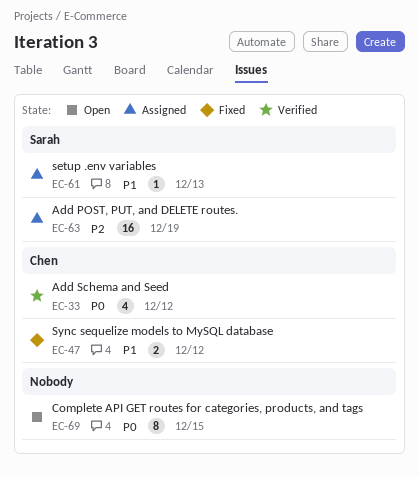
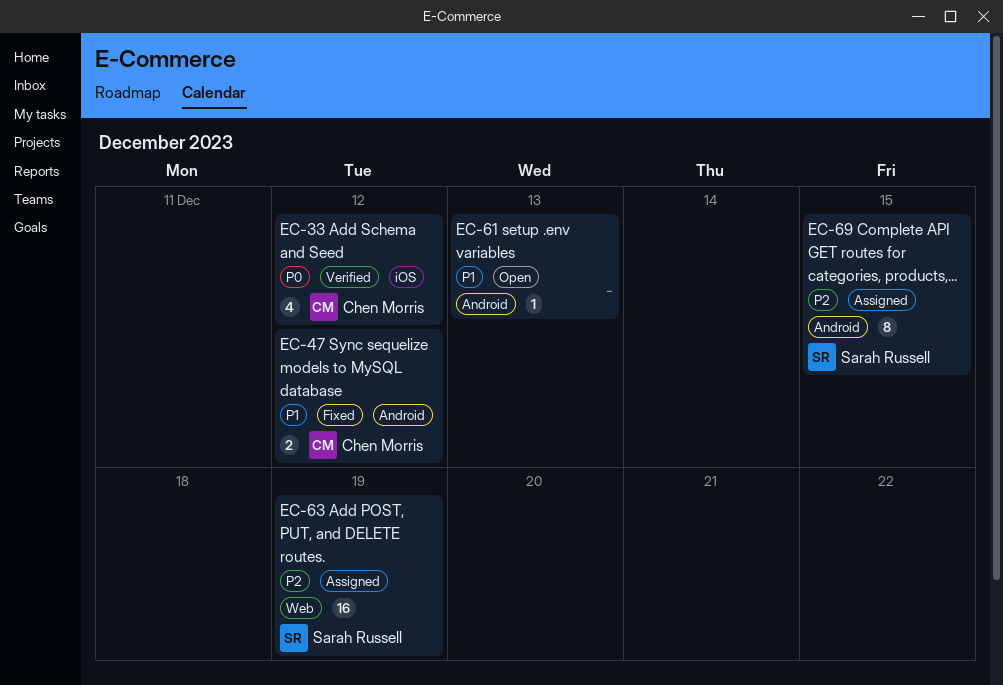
EC-61, status: Assigned -> Open
EC-61, owner: Sarah Russell -> none
EC-69, status: Open -> Assigned
EC-69, owner: none -> Sarah Russell
EC-69, priority: P0 -> P2

